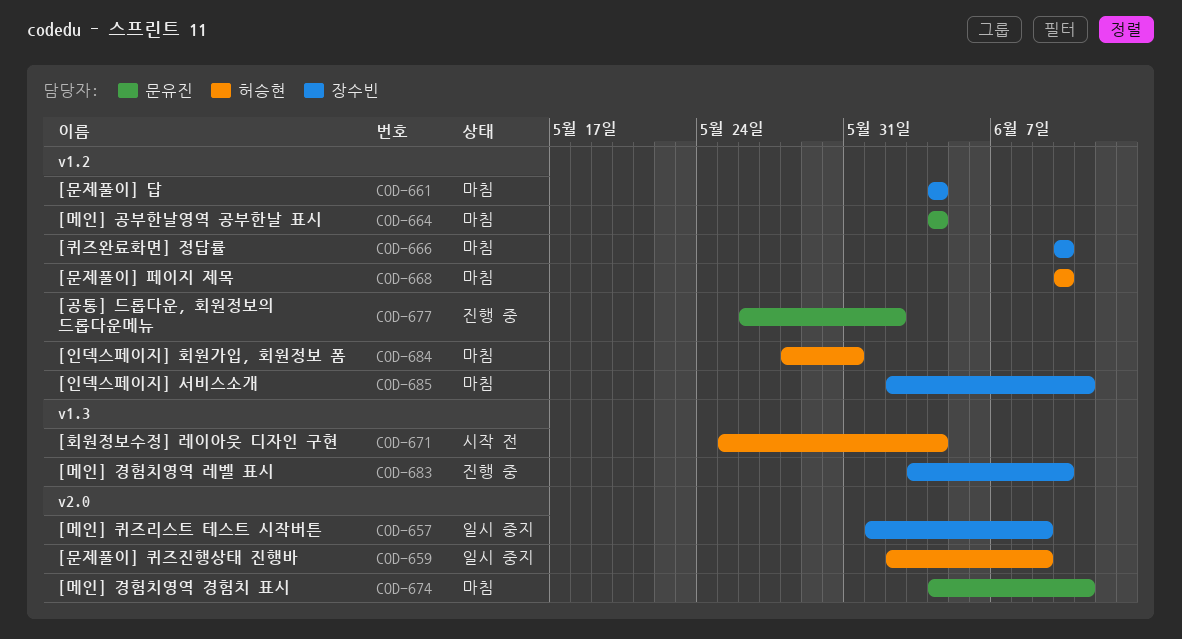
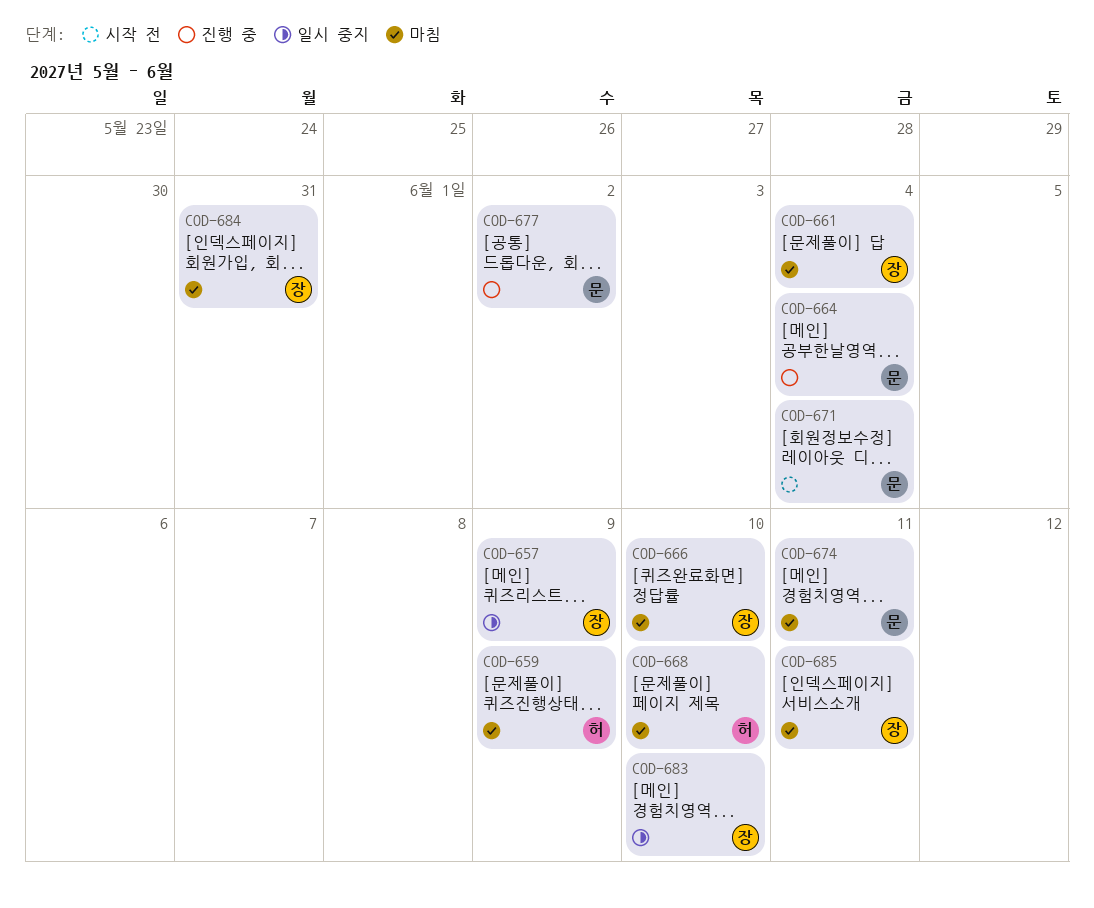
COD-659, status: 일시 중지 -> 마침
COD-664, status: 마침 -> 진행 중
COD-671, owner: 허승현 -> 문유진
COD-683, status: 진행 중 -> 일시 중지
COD-684, owner: 허승현 -> 장수빈

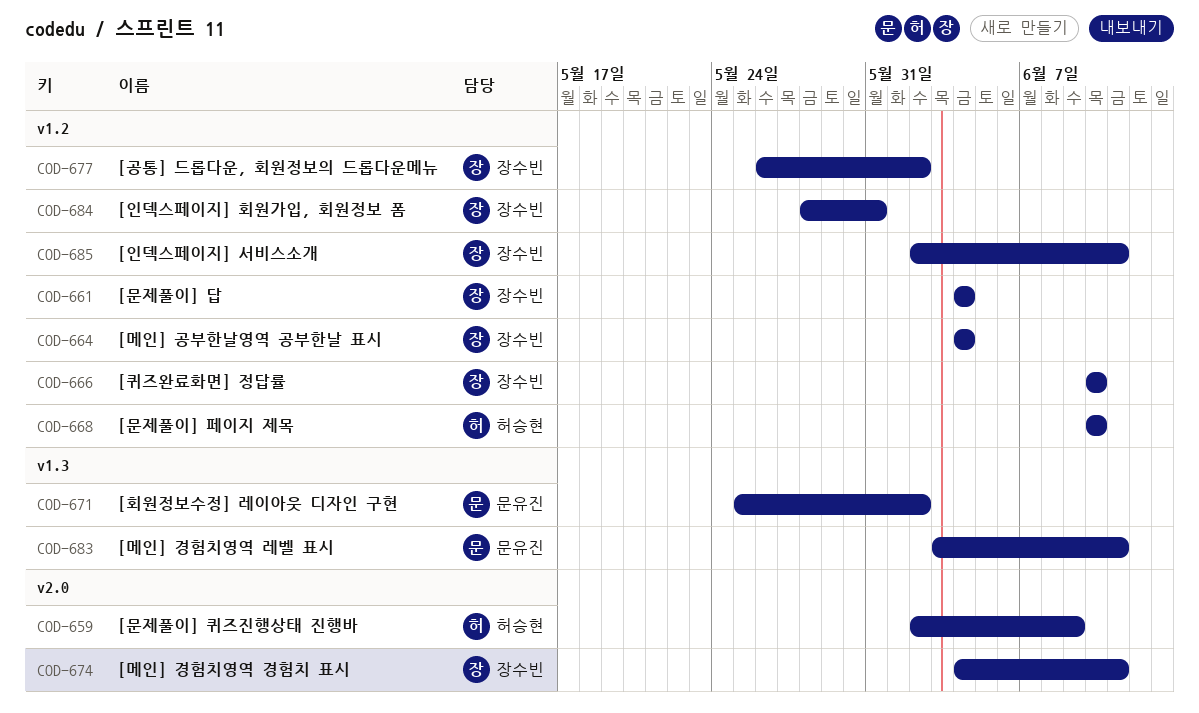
COD-657: present -> none
COD-664, owner: 문유진 -> 장수빈
COD-671, due: Jun 4 -> Jun 2
COD-674, owner: 문유진 -> 장수빈
COD-677, owner: 문유진 -> 장수빈
COD-683, owner: 장수빈 -> 문유진
COD-683, due: Jun 10 -> Jun 11

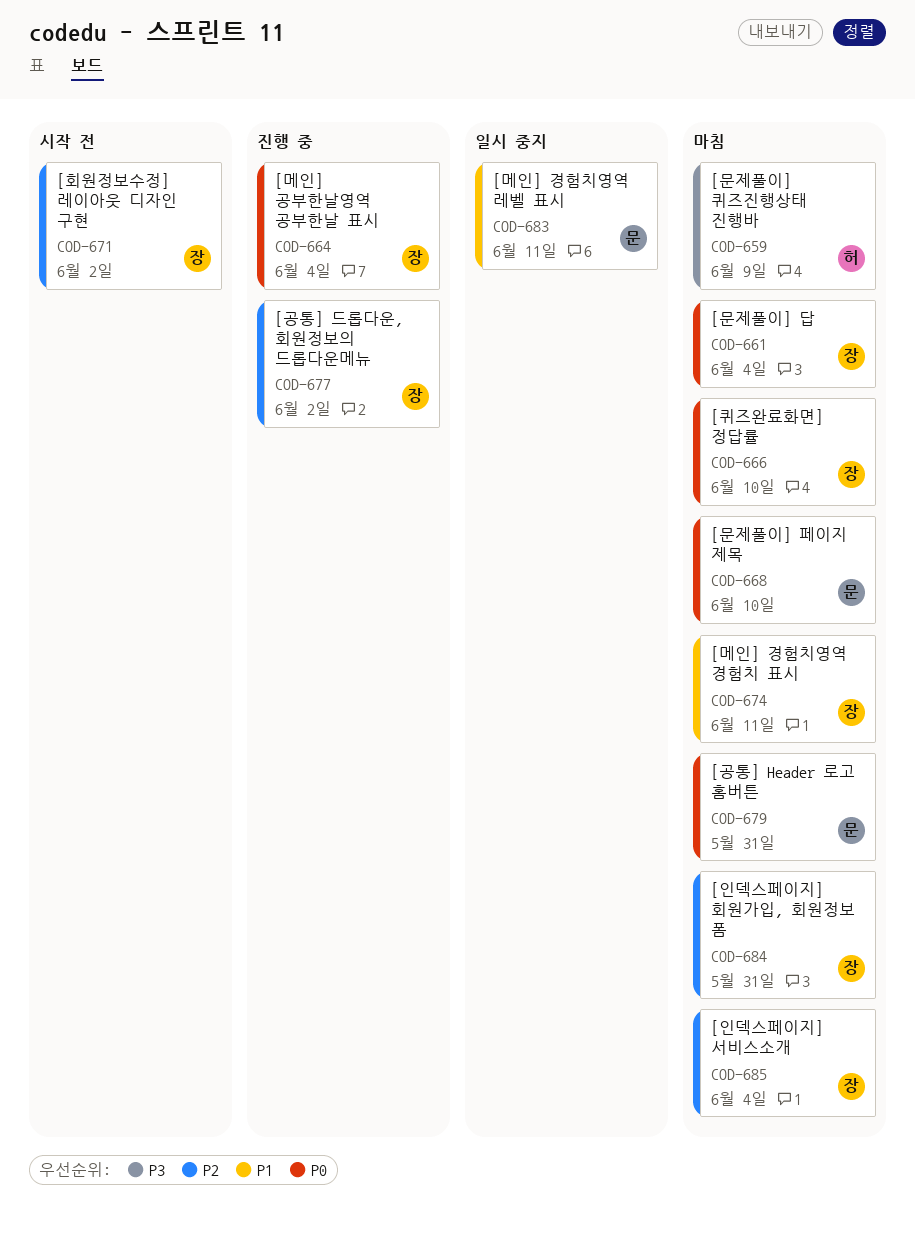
COD-668, owner: 허승현 -> 문유진
COD-671, owner: 문유진 -> 장수빈
COD-679: none -> present
COD-685, due: Jun 11 -> Jun 4

